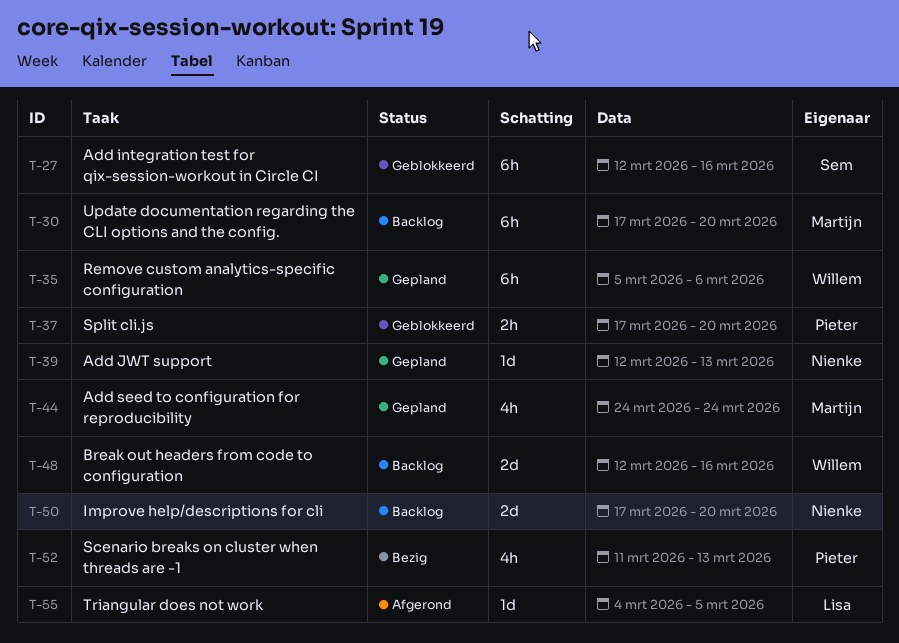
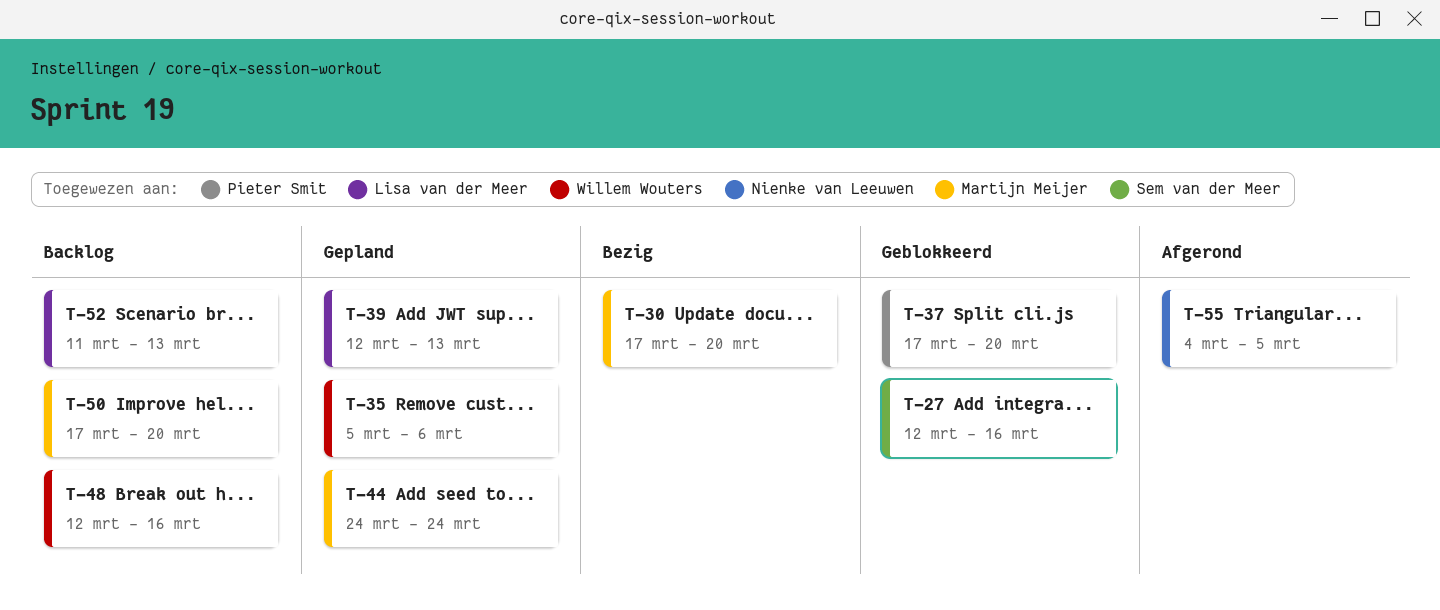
T-30, status: Backlog -> Bezig
T-39, owner: Nienke van Leeuwen -> Lisa van der Meer
T-50, owner: Nienke van Leeuwen -> Martijn Meijer
T-52, status: Bezig -> Backlog
T-52, owner: Pieter Smit -> Lisa van der Meer
T-55, owner: Lisa van der Meer -> Nienke van Leeuwen

